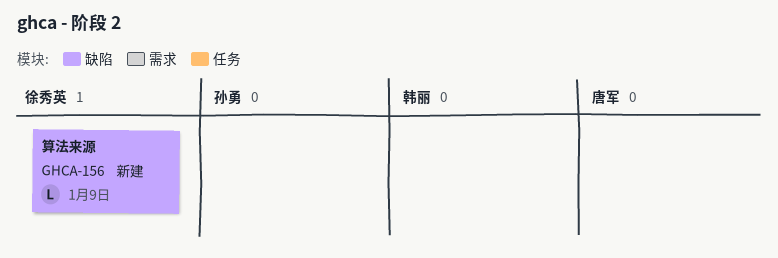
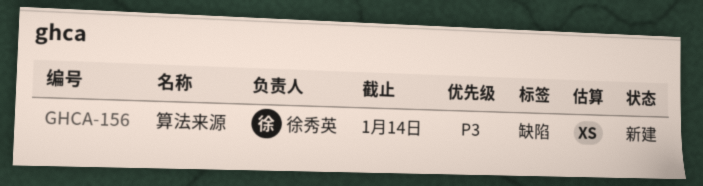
GHCA-156, estimate: L -> XS
GHCA-156, due: Jan 9 -> Jan 14

